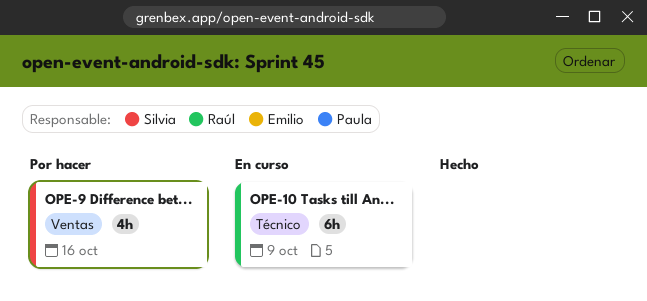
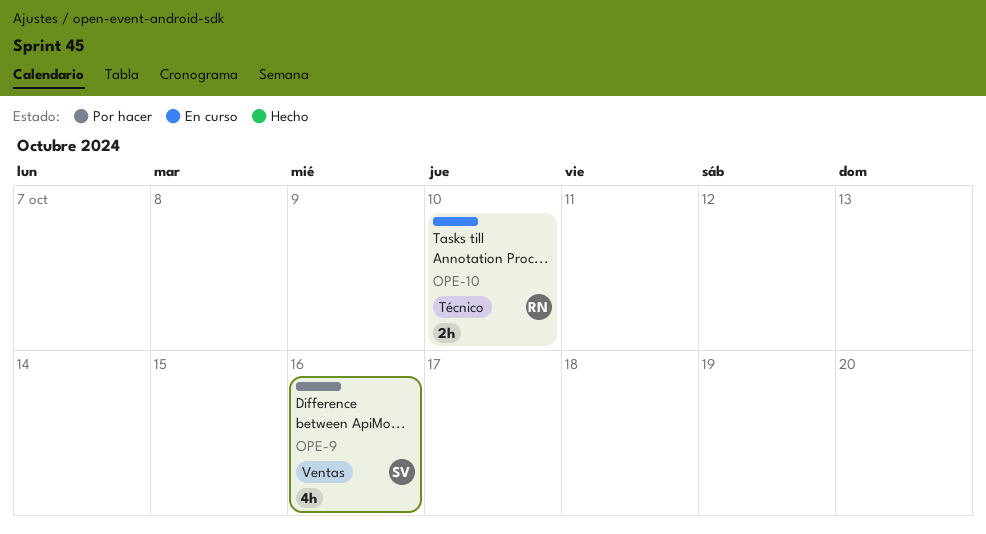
OPE-10, estimate: 6h -> 2h
OPE-10, due: Oct 9 -> Oct 10

